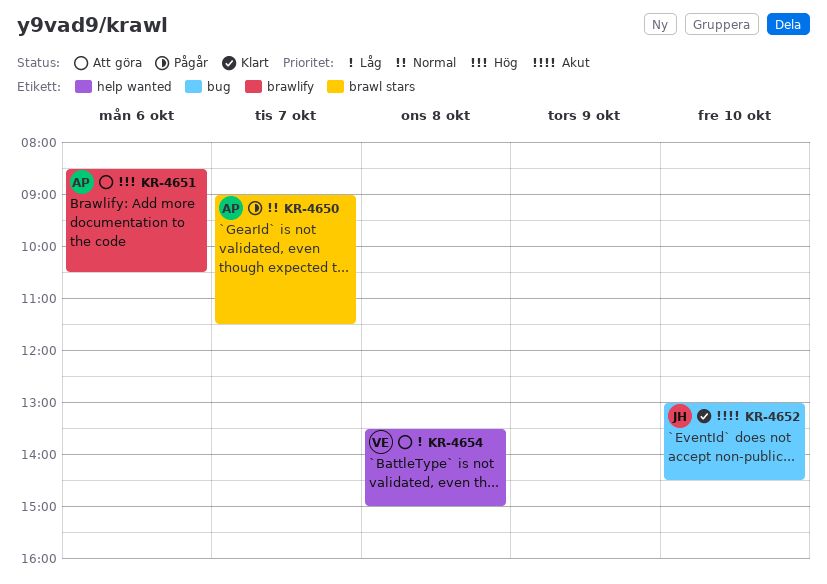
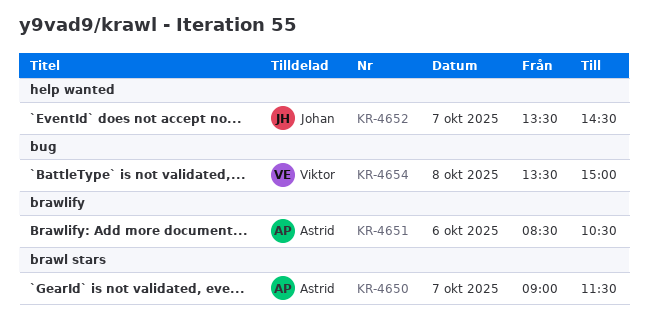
KR-4652, label: bug -> help wanted
KR-4652, day: Oct 10 -> Oct 7
KR-4652, begins: 13:00 -> 13:30
KR-4654, label: help wanted -> bug

